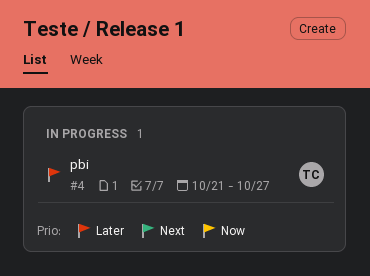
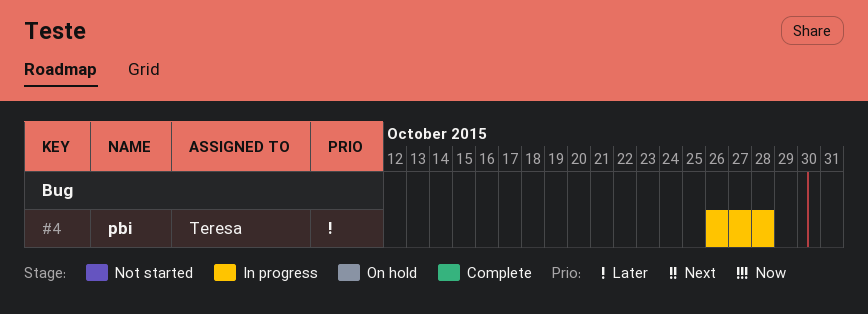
#4, start: Oct 21 -> Oct 26
#4, due: Oct 27 -> Oct 28

